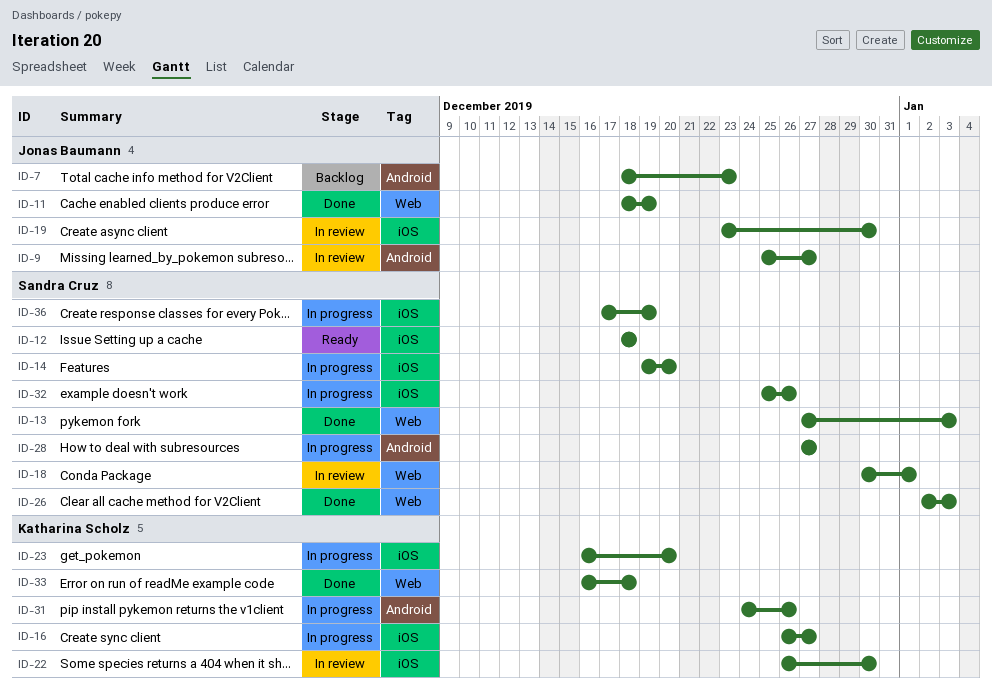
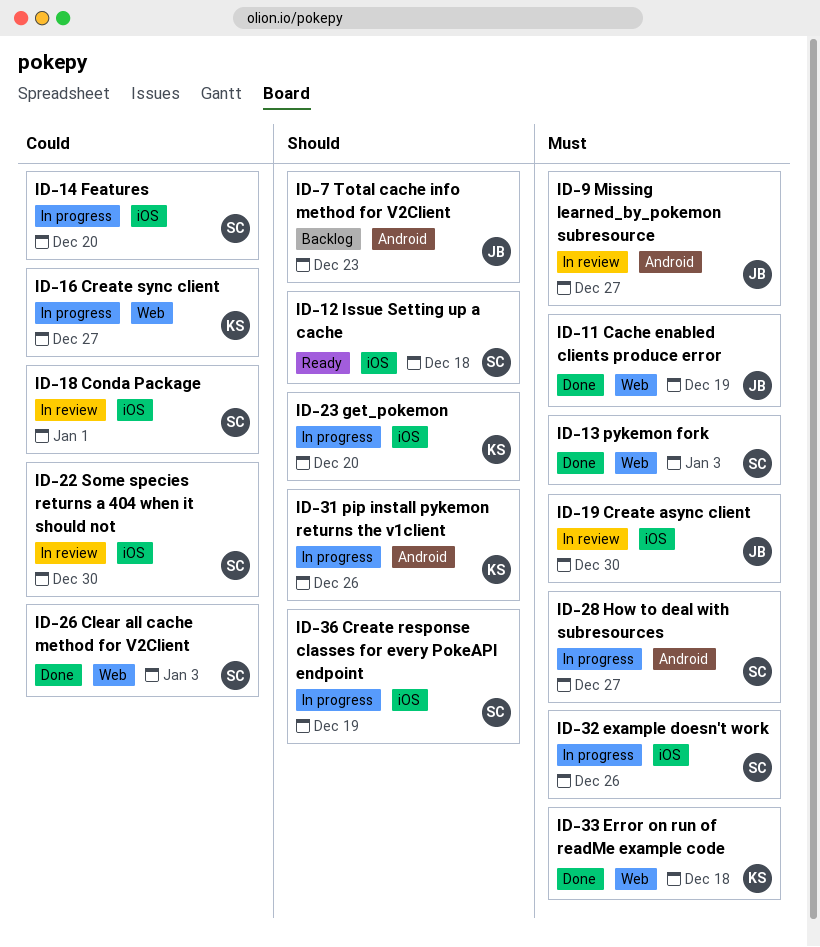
ID-16, label: iOS -> Web
ID-18, label: Web -> iOS
ID-22, owner: Katharina Scholz -> Sandra Cruz

